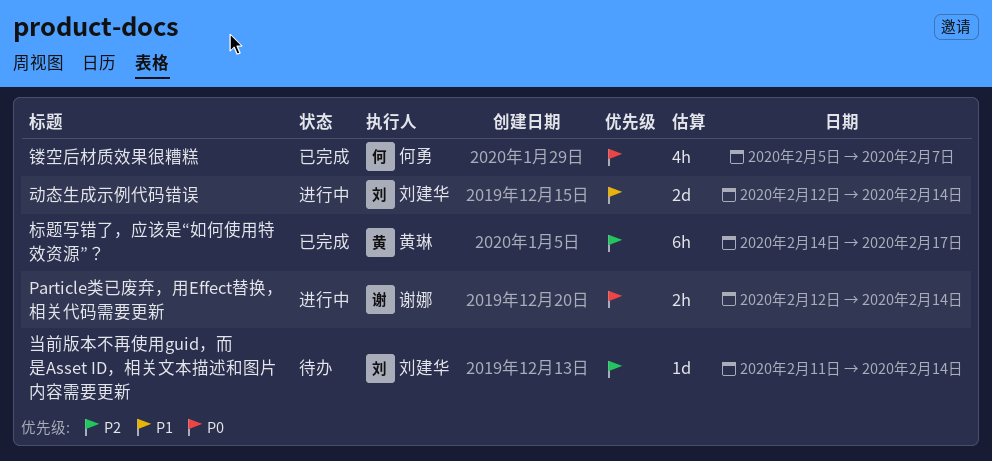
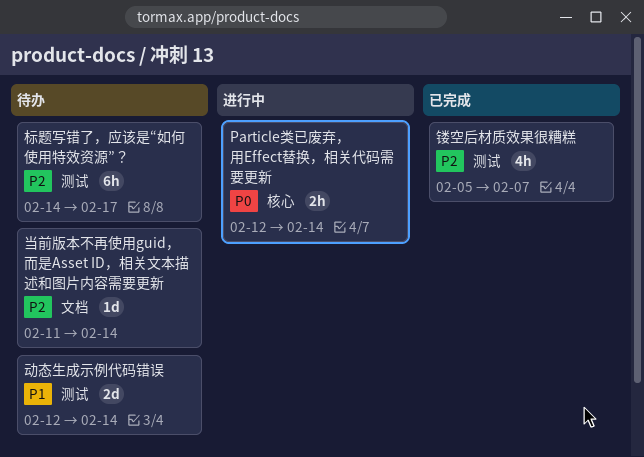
动态生成示例代码错误, status: 进行中 -> 待办
标题写错了，应该是“如何使用特效资源”？, status: 已完成 -> 待办
镂空后材质效果很糟糕, priority: P0 -> P2

